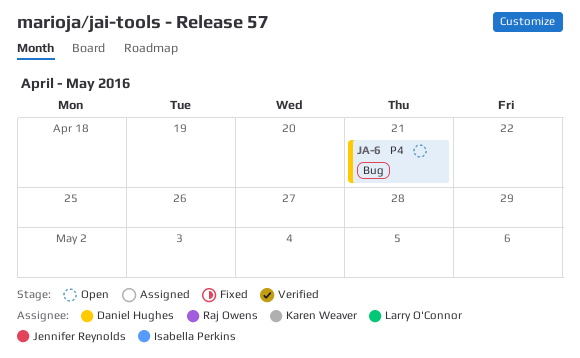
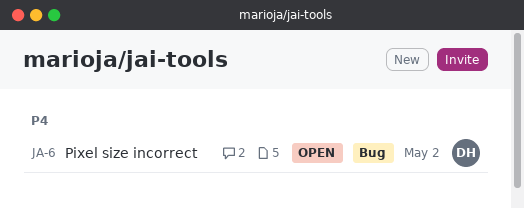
JA-6, due: Apr 21 -> May 2

